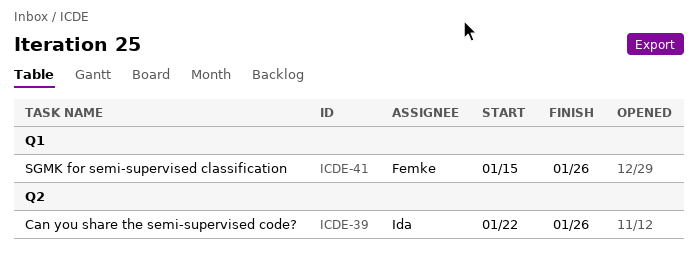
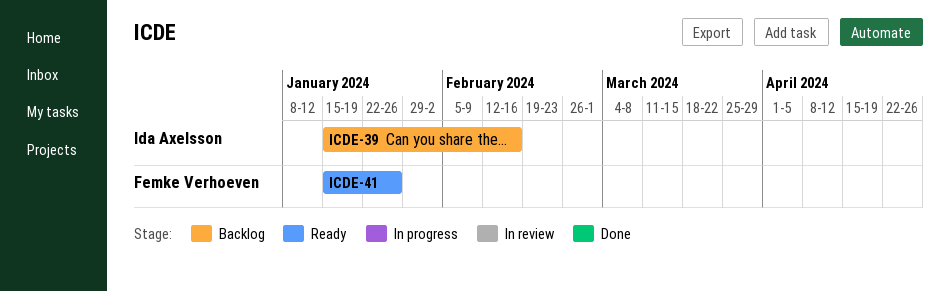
ICDE-39, start: Jan 22 -> Jan 15
ICDE-39, due: Jan 26 -> Feb 16

